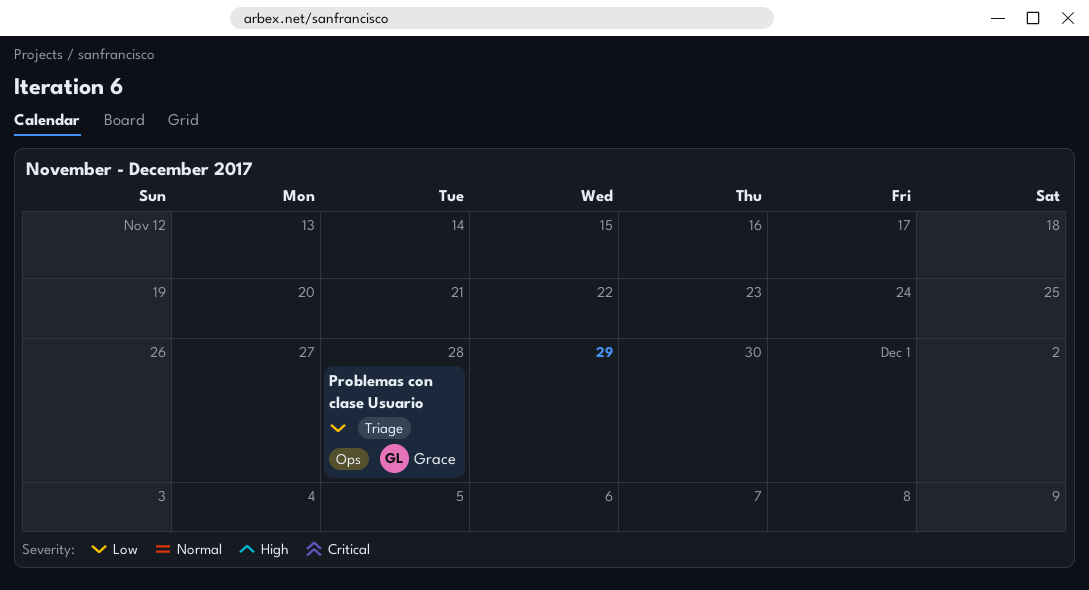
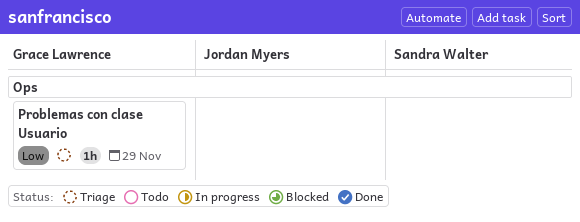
Problemas con clase Usuario, due: Nov 28 -> Nov 29

